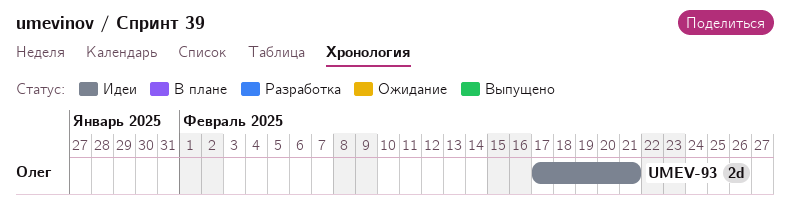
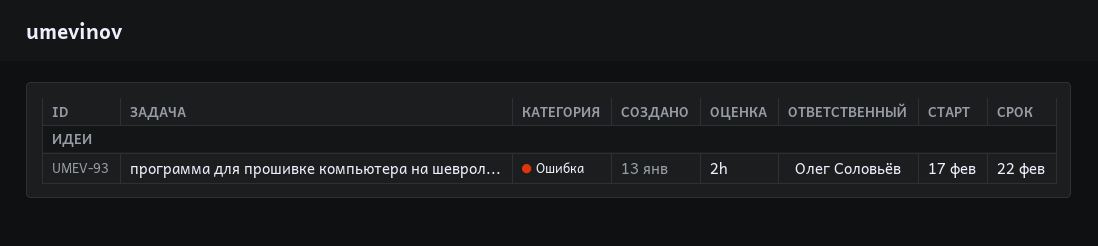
UMEV-93, estimate: 2d -> 2h
UMEV-93, due: Feb 21 -> Feb 22

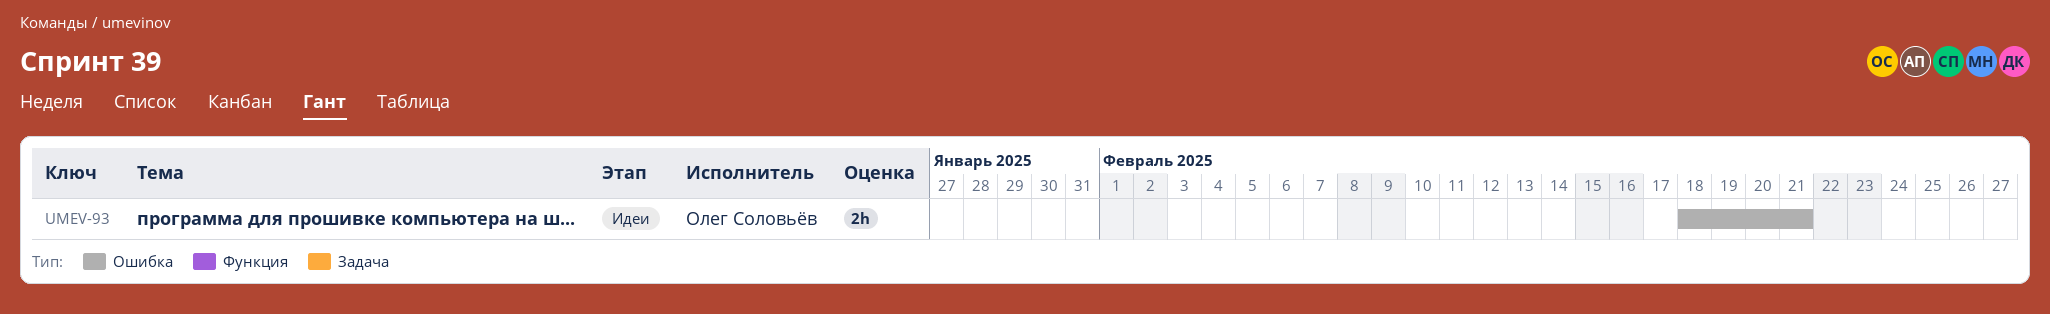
UMEV-93, start: Feb 17 -> Feb 18
UMEV-93, due: Feb 22 -> Feb 21

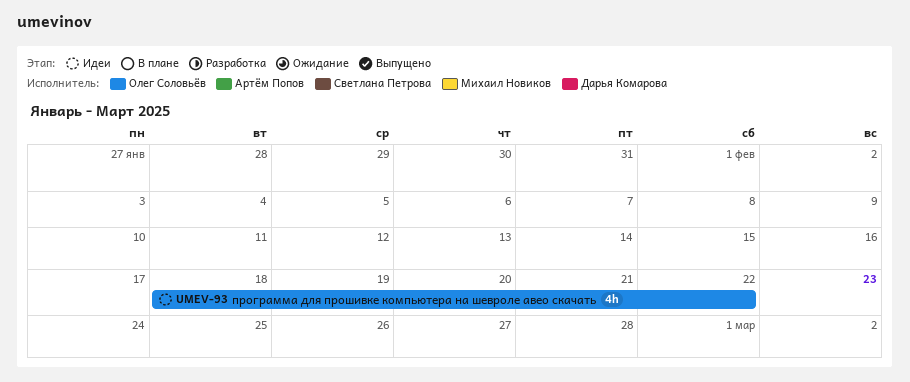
UMEV-93, estimate: 2h -> 4h
UMEV-93, due: Feb 21 -> Feb 22

